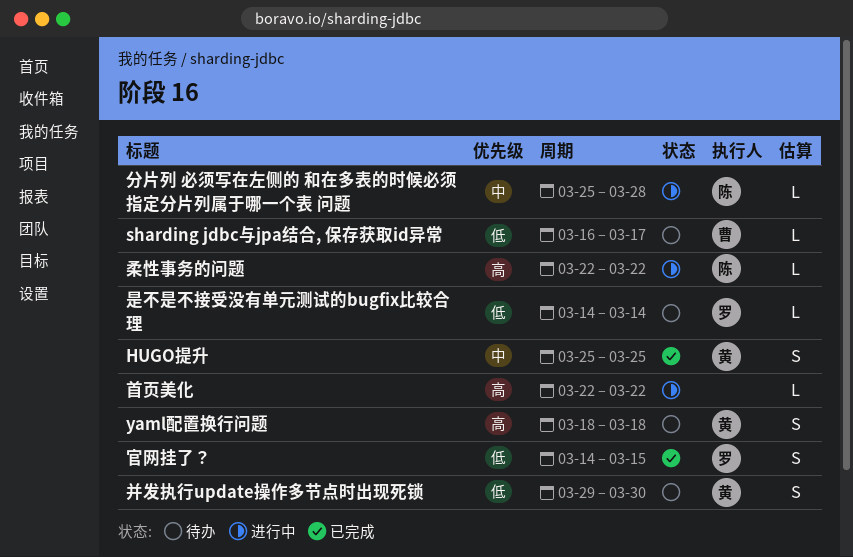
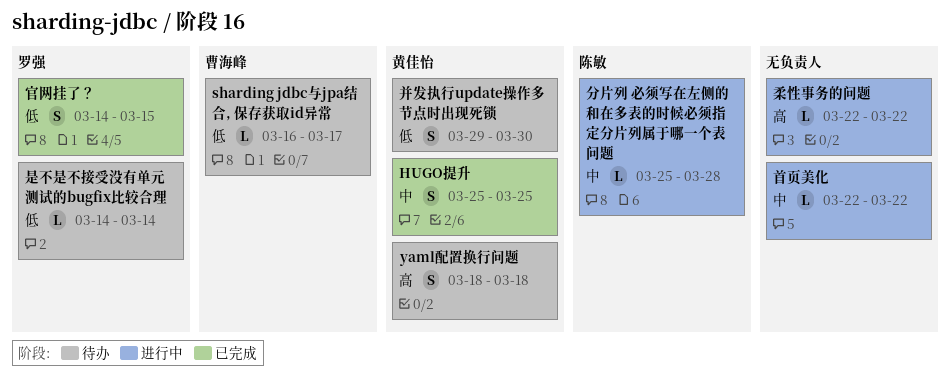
柔性事务的问题, owner: 陈敏 -> none
首页美化, priority: 高 -> 中

